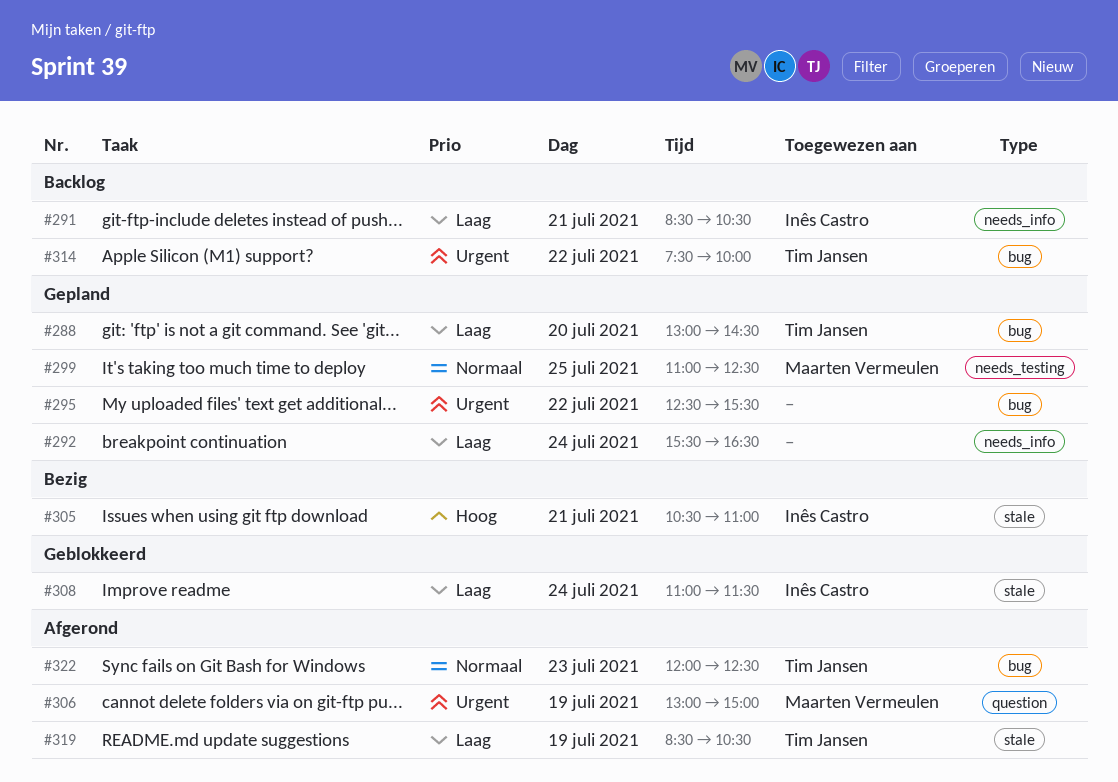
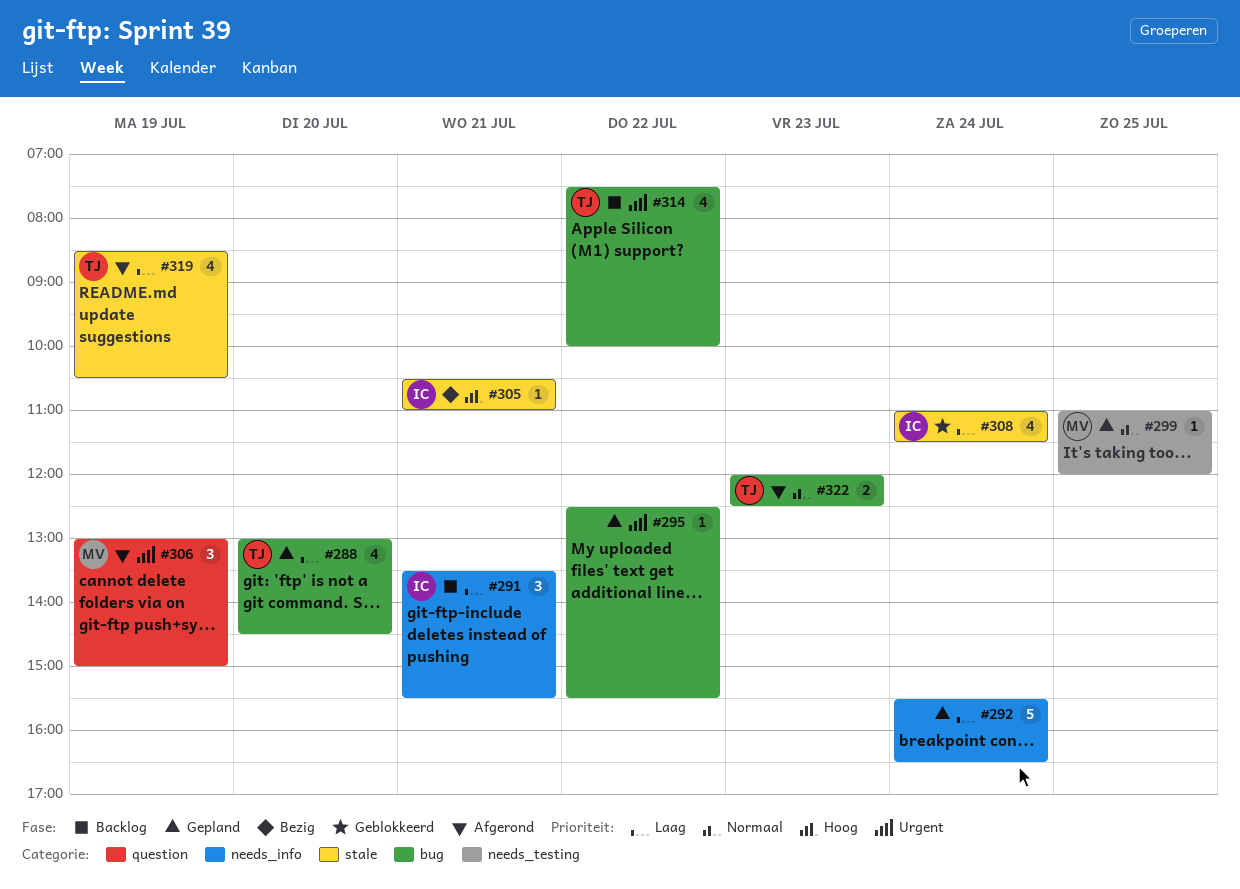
#291, begins: 08:30 -> 13:30
#291, ends: 10:30 -> 15:30
#299, ends: 12:30 -> 12:00

